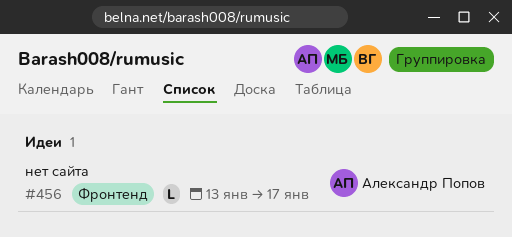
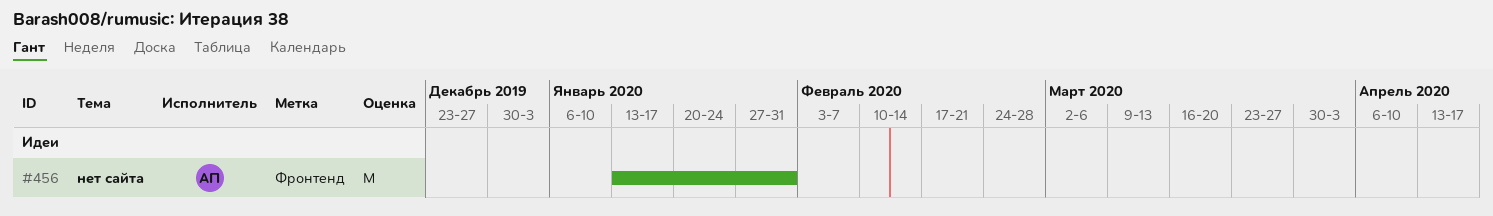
#456, estimate: L -> M
#456, due: Jan 17 -> Jan 31

